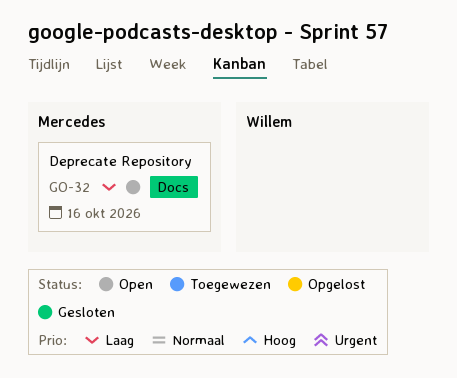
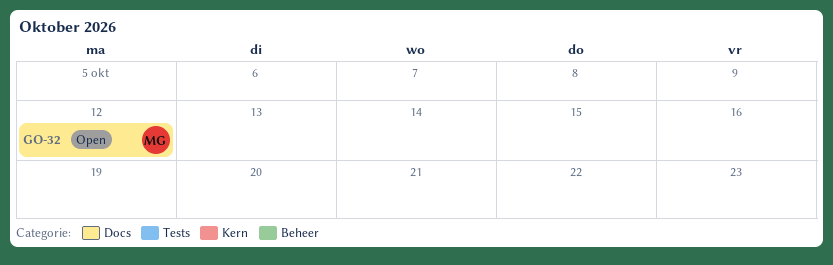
GO-32, due: Oct 16 -> Oct 12

